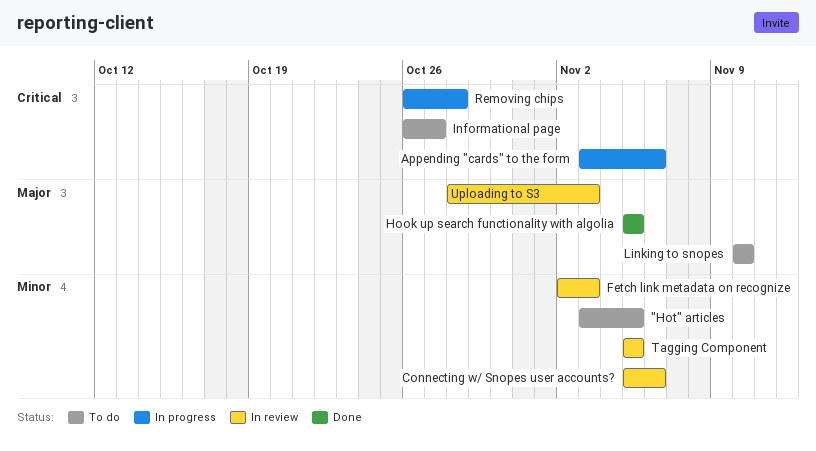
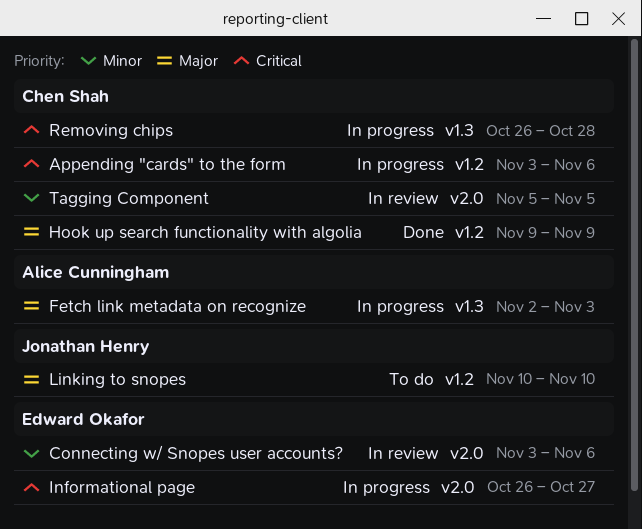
"Hot" articles: present -> none
Connecting w/ Snopes user accounts?, start: Nov 5 -> Nov 3
Fetch link metadata on recognize, status: In review -> In progress
Fetch link metadata on recognize, priority: Minor -> Major
Hook up search functionality with algolia, start: Nov 5 -> Nov 9
Hook up search functionality with algolia, due: Nov 5 -> Nov 9
Informational page, status: To do -> In progress
Uploading to S3: present -> none

